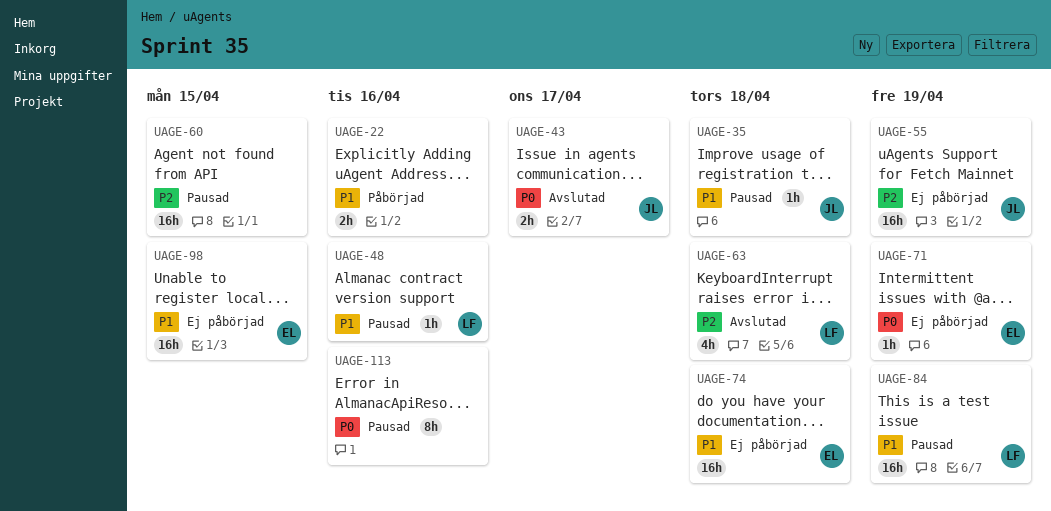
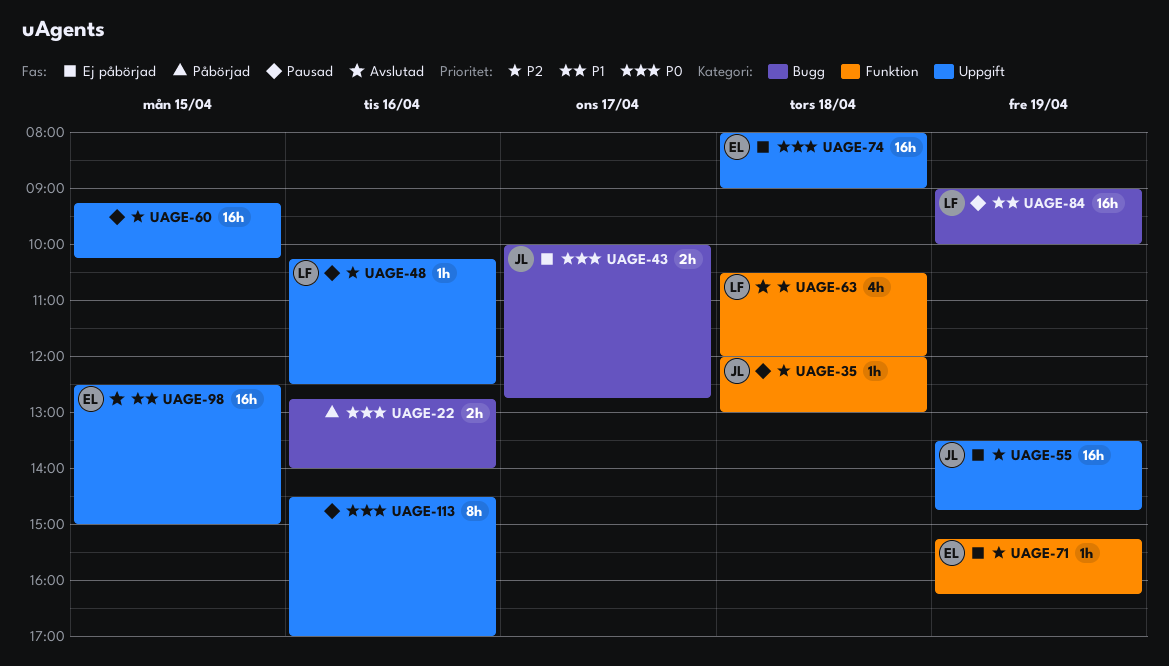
UAGE-22, priority: P1 -> P0
UAGE-35, priority: P1 -> P2
UAGE-43, status: Avslutad -> Ej påbörjad
UAGE-48, priority: P1 -> P2
UAGE-71, priority: P0 -> P2
UAGE-74, priority: P1 -> P0
UAGE-98, status: Ej påbörjad -> Avslutad

